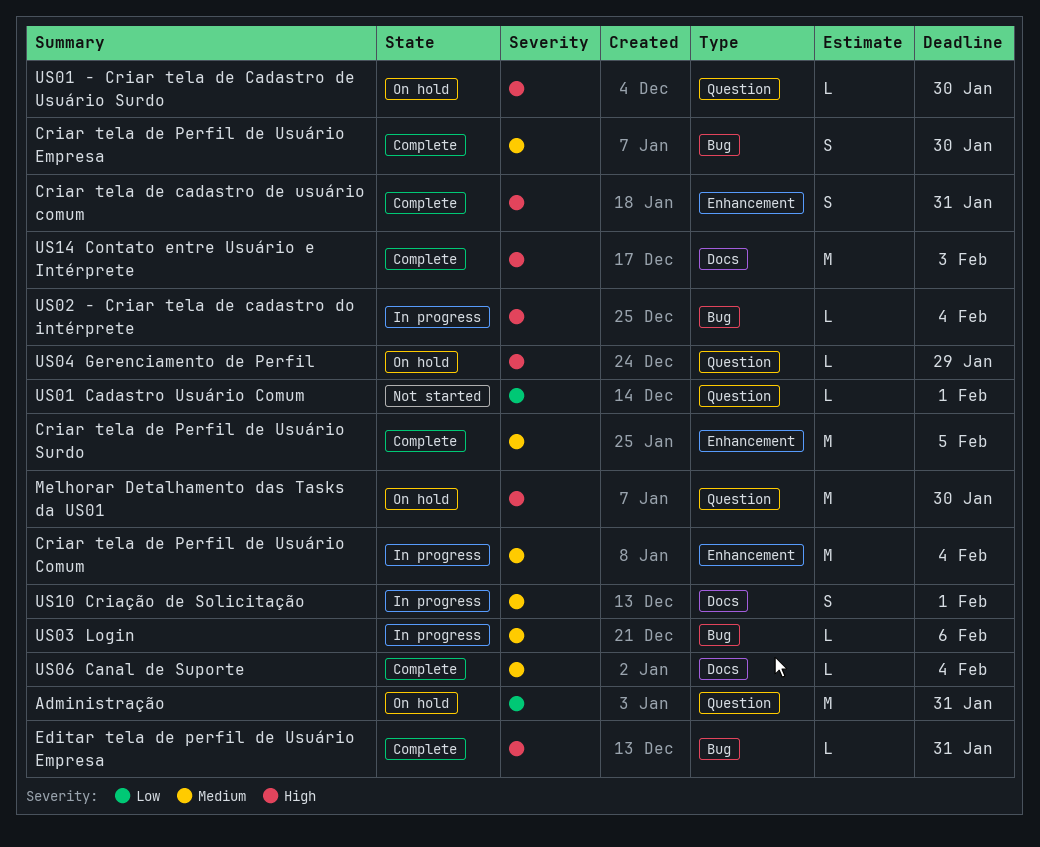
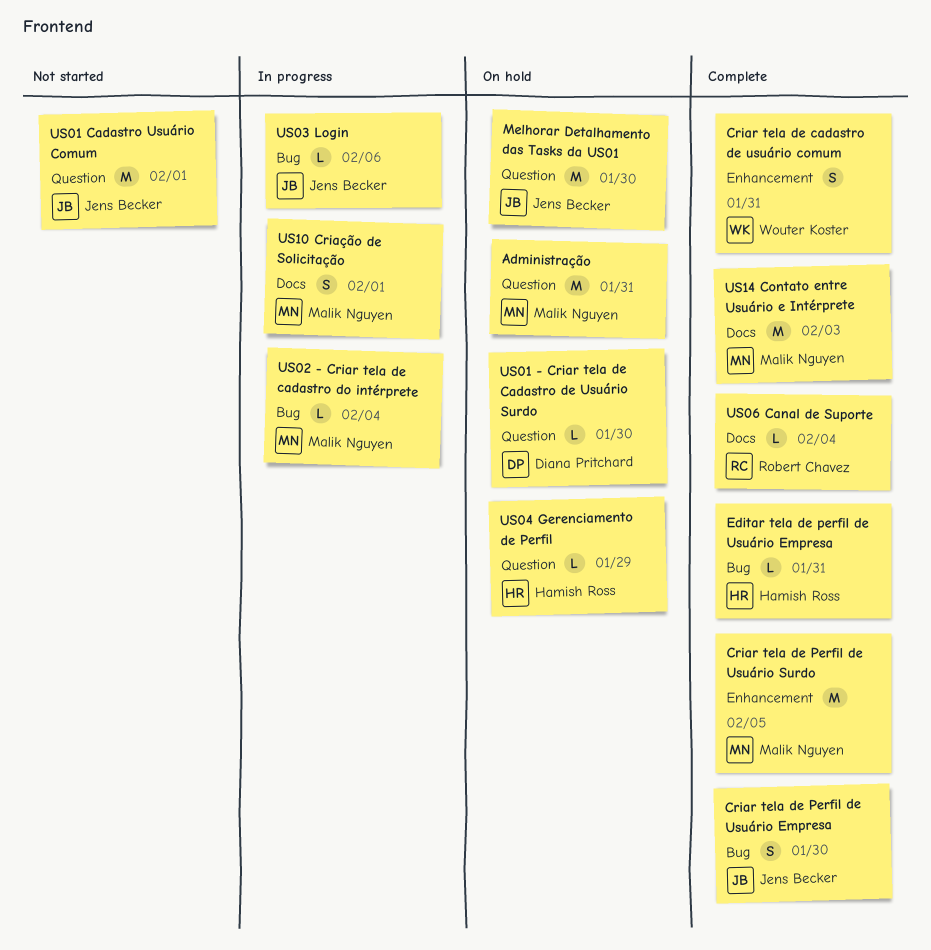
Criar tela de Perfil de Usuário Comum: present -> none
US01 Cadastro Usuário Comum, estimate: L -> M

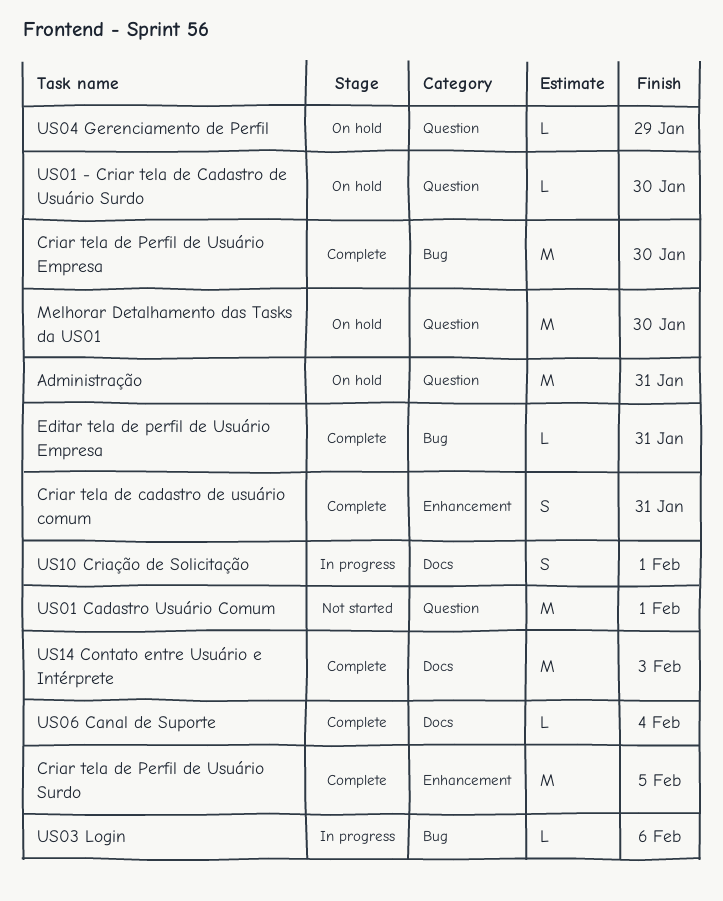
Criar tela de Perfil de Usuário Empresa, estimate: S -> M
US02 - Criar tela de cadastro do intérprete: present -> none

